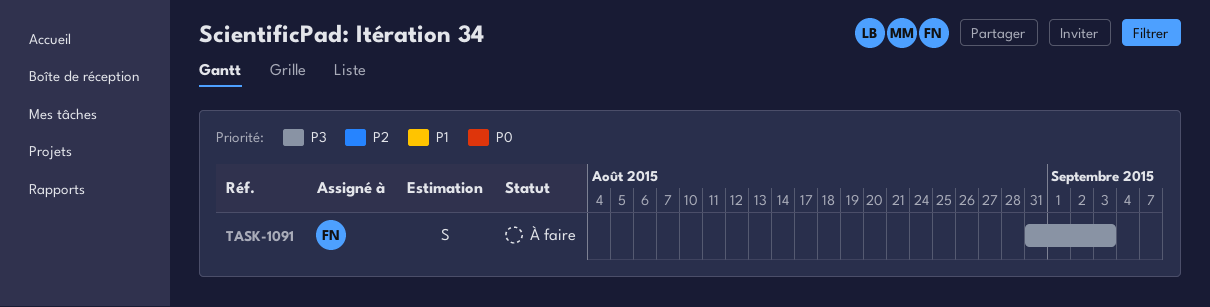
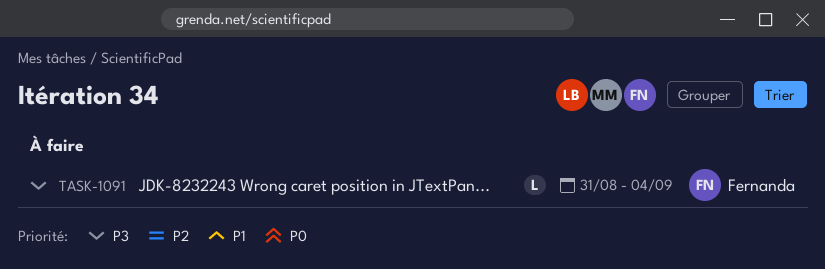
TASK-1091, estimate: S -> L
TASK-1091, due: Sep 3 -> Sep 4

